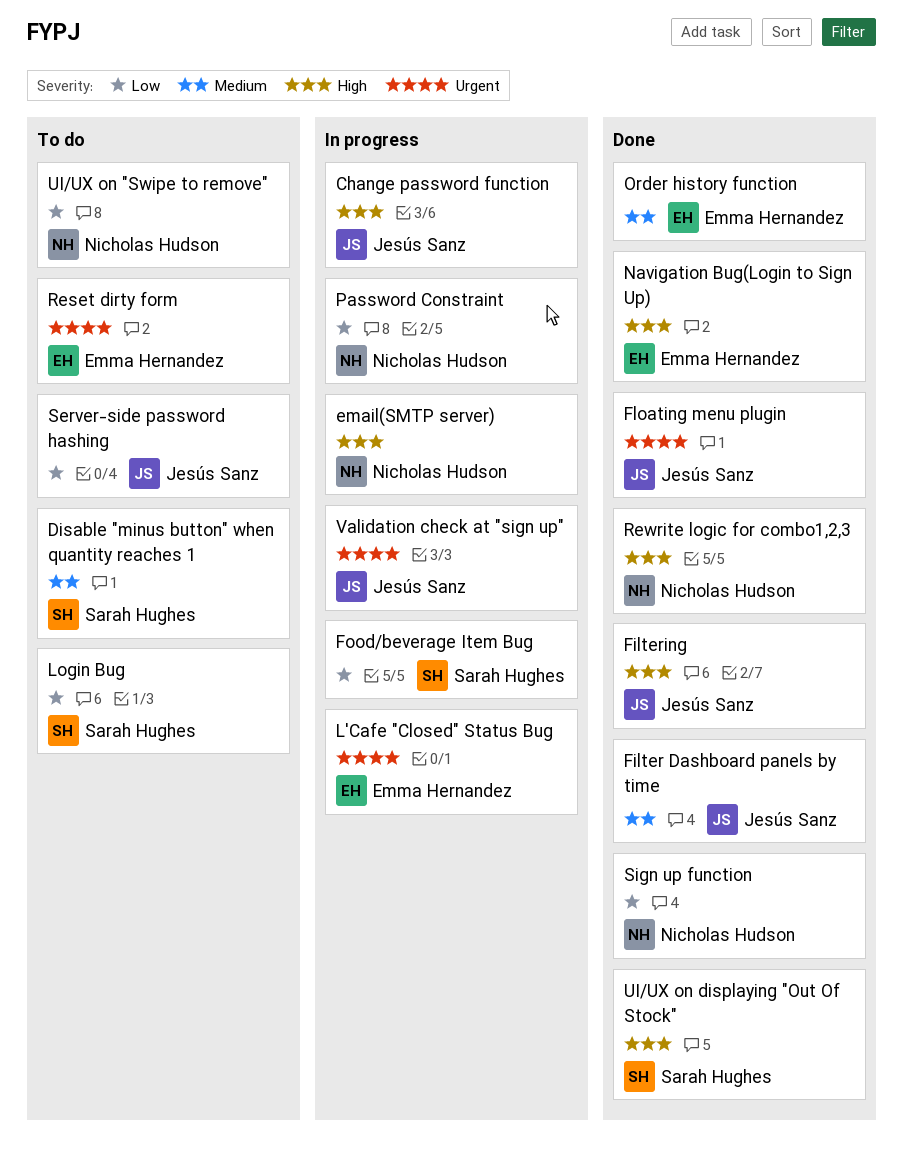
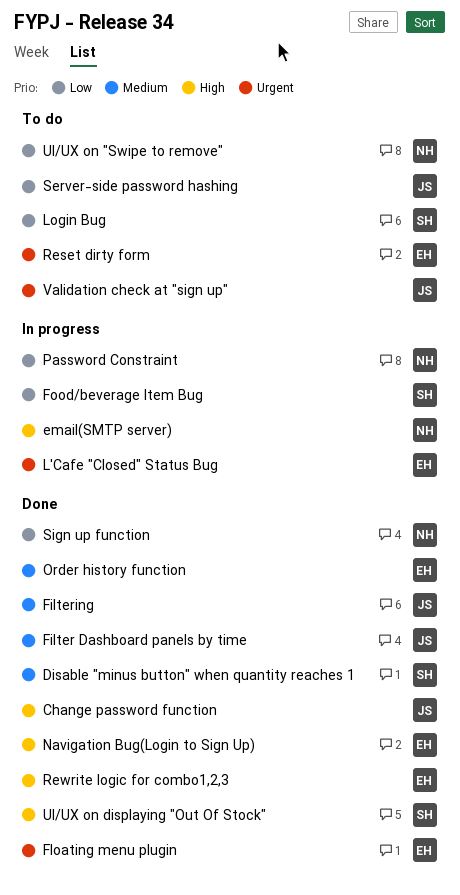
Change password function, status: In progress -> Done
Disable "minus button" when quantity reaches 1, status: To do -> Done
Filtering, priority: High -> Medium
Floating menu plugin, owner: Jesús Sanz -> Emma Hernandez
Rewrite logic for combo1,2,3, owner: Nicholas Hudson -> Emma Hernandez
Validation check at "sign up", status: In progress -> To do

